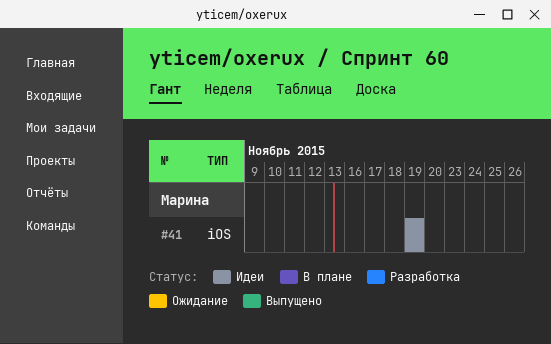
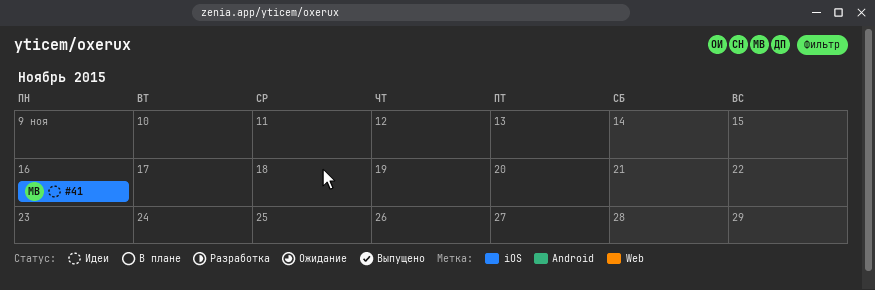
#41, start: Nov 19 -> Nov 16
#41, due: Nov 19 -> Nov 16

